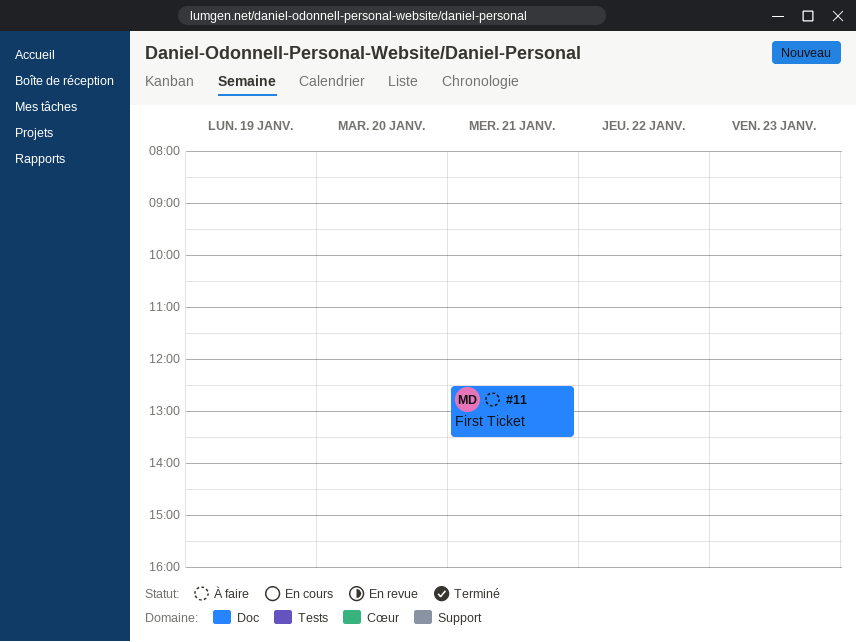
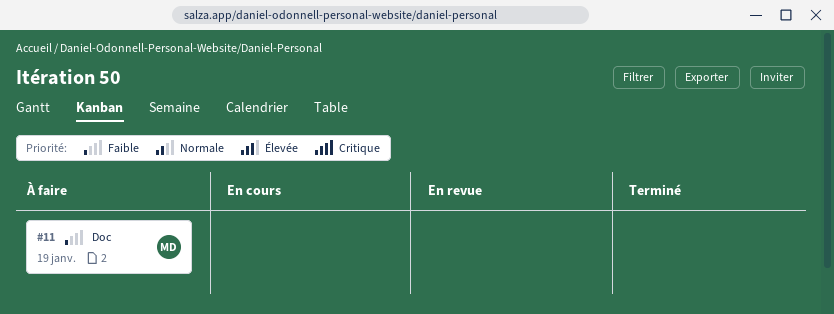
#11, day: Jan 21 -> Jan 19

